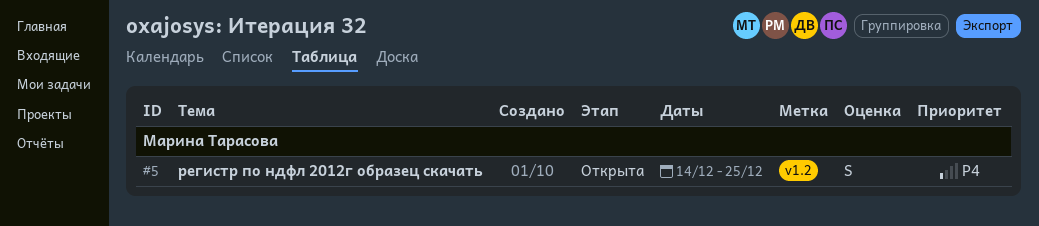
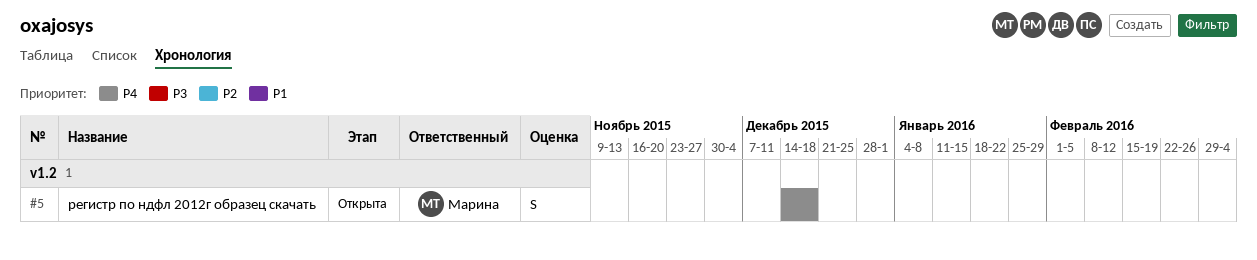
#5, due: Dec 25 -> Dec 18

